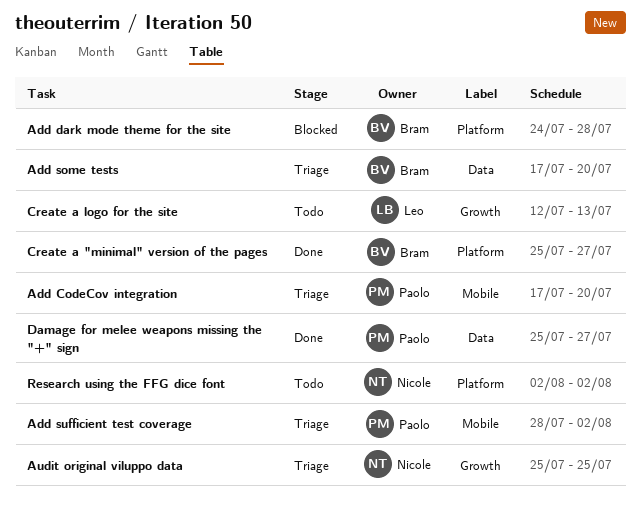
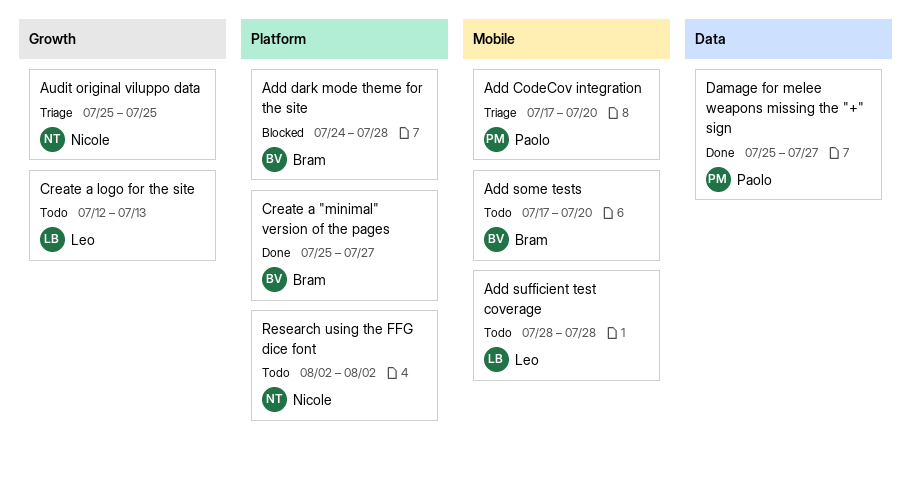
Add some tests, status: Triage -> Todo
Add some tests, label: Data -> Mobile
Add sufficient test coverage, status: Triage -> Todo
Add sufficient test coverage, owner: Paolo -> Leo
Add sufficient test coverage, due: Aug 2 -> Jul 28

